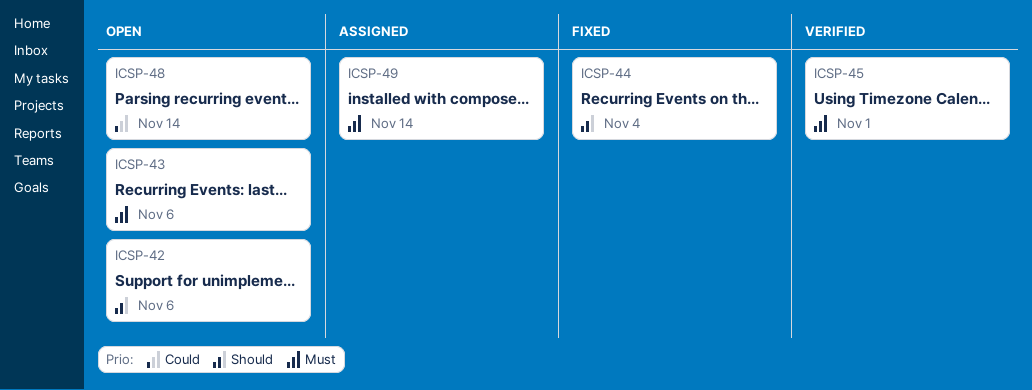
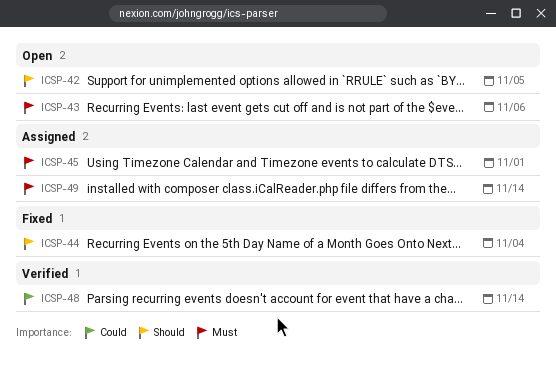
ICSP-42, due: Nov 6 -> Nov 5
ICSP-45, status: Verified -> Assigned
ICSP-48, status: Open -> Verified

